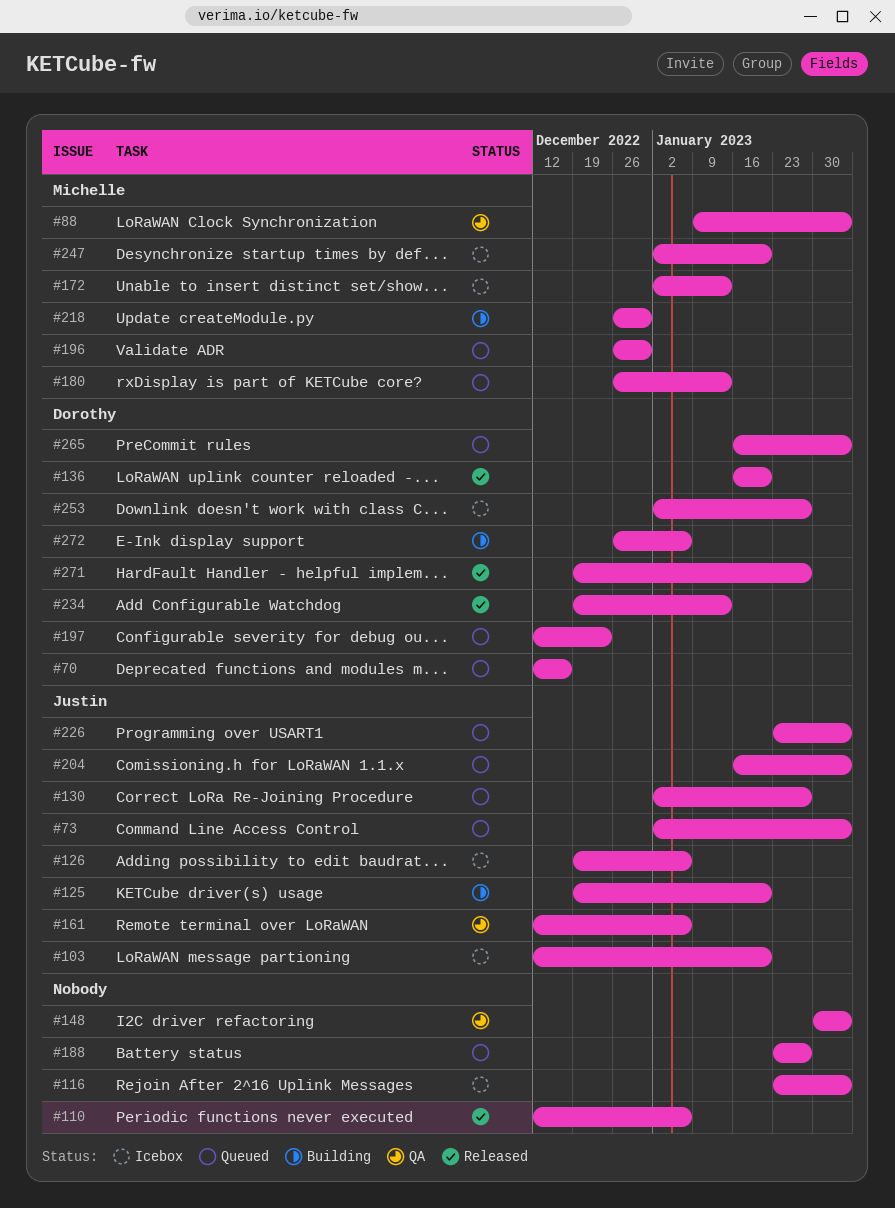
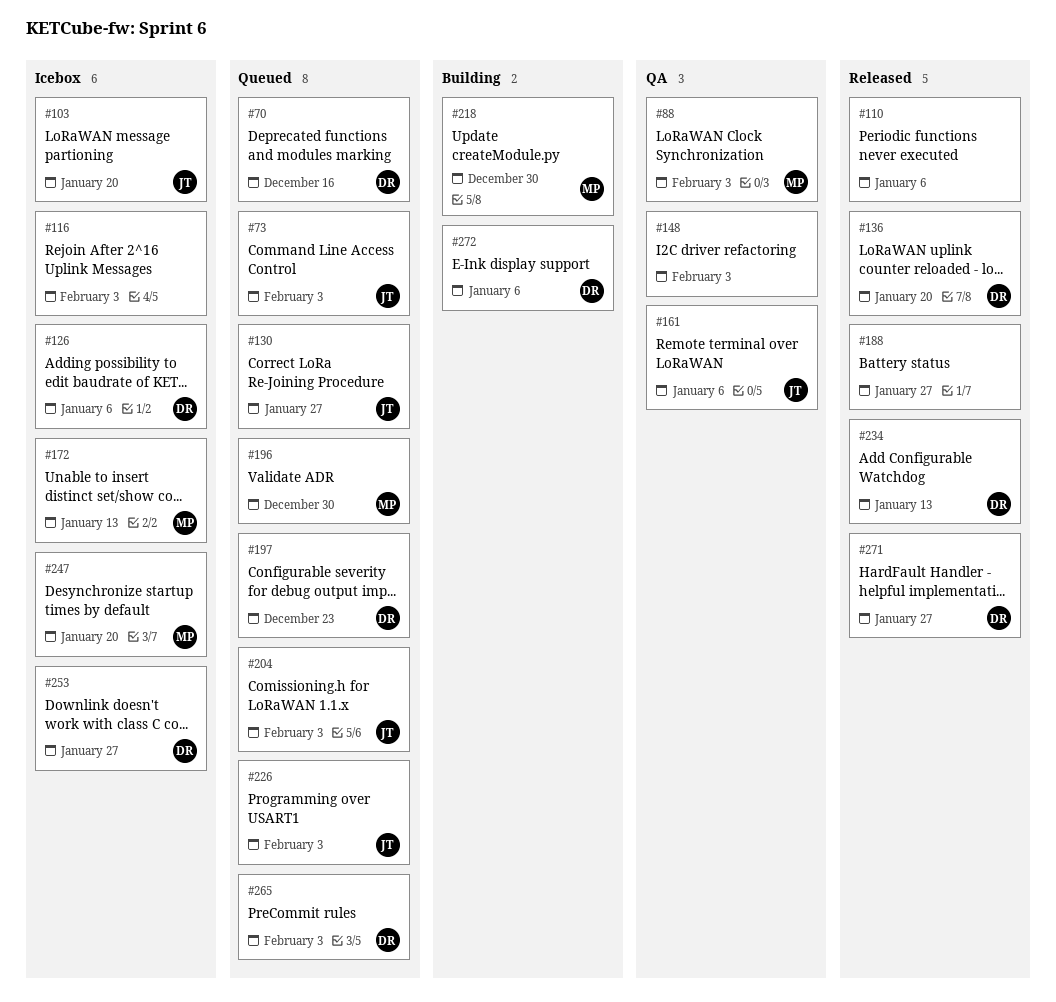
#125: present -> none
#126, owner: Justin -> Dorothy
#180: present -> none
#188, status: Queued -> Released

